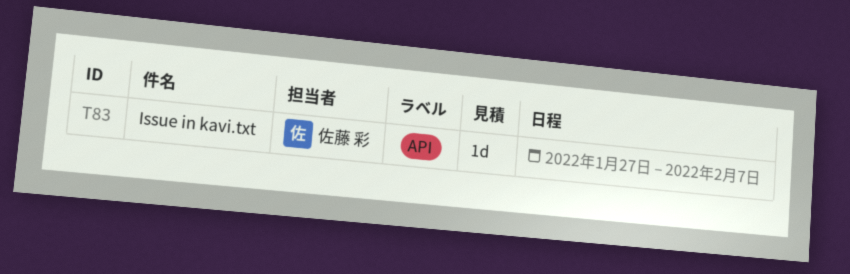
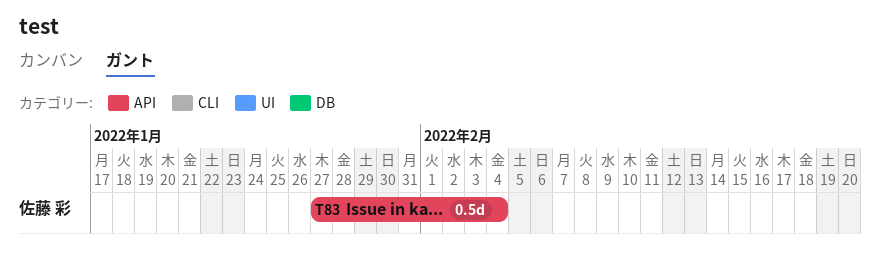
T83, estimate: 1d -> 0.5d
T83, due: Feb 7 -> Feb 4

